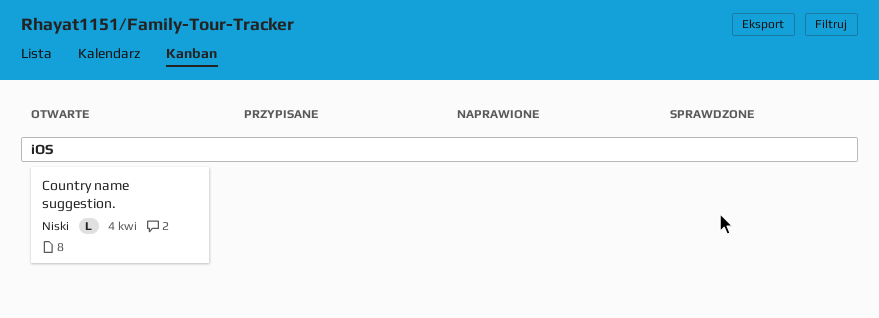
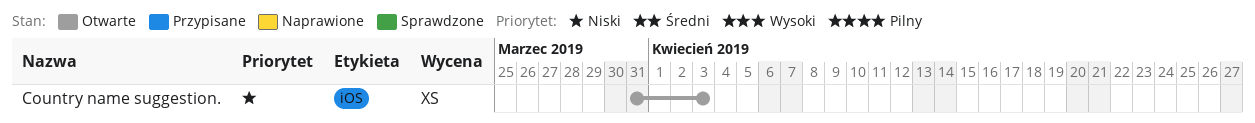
Country name suggestion., estimate: L -> XS
Country name suggestion., due: Apr 4 -> Apr 3

